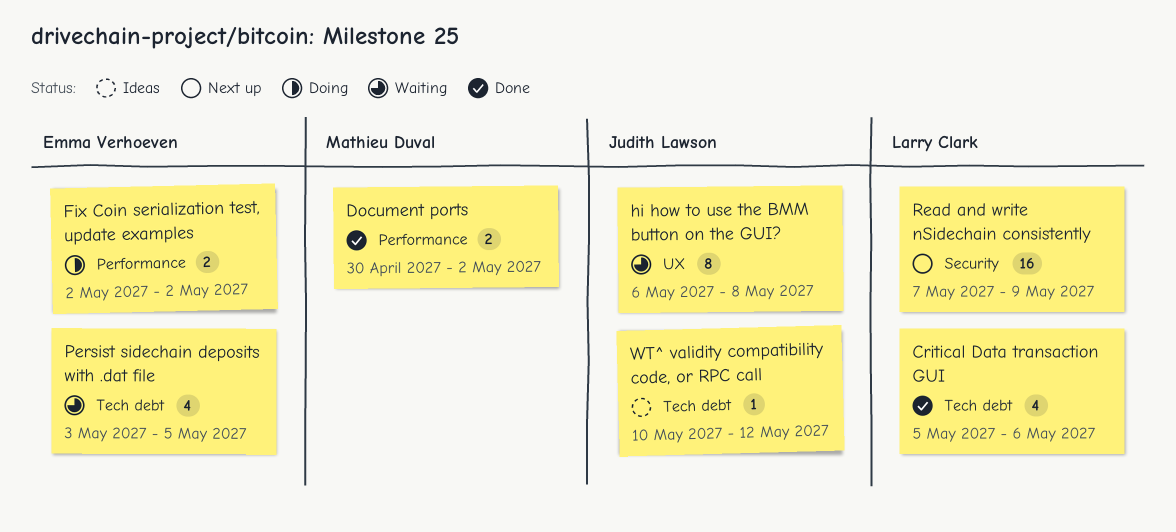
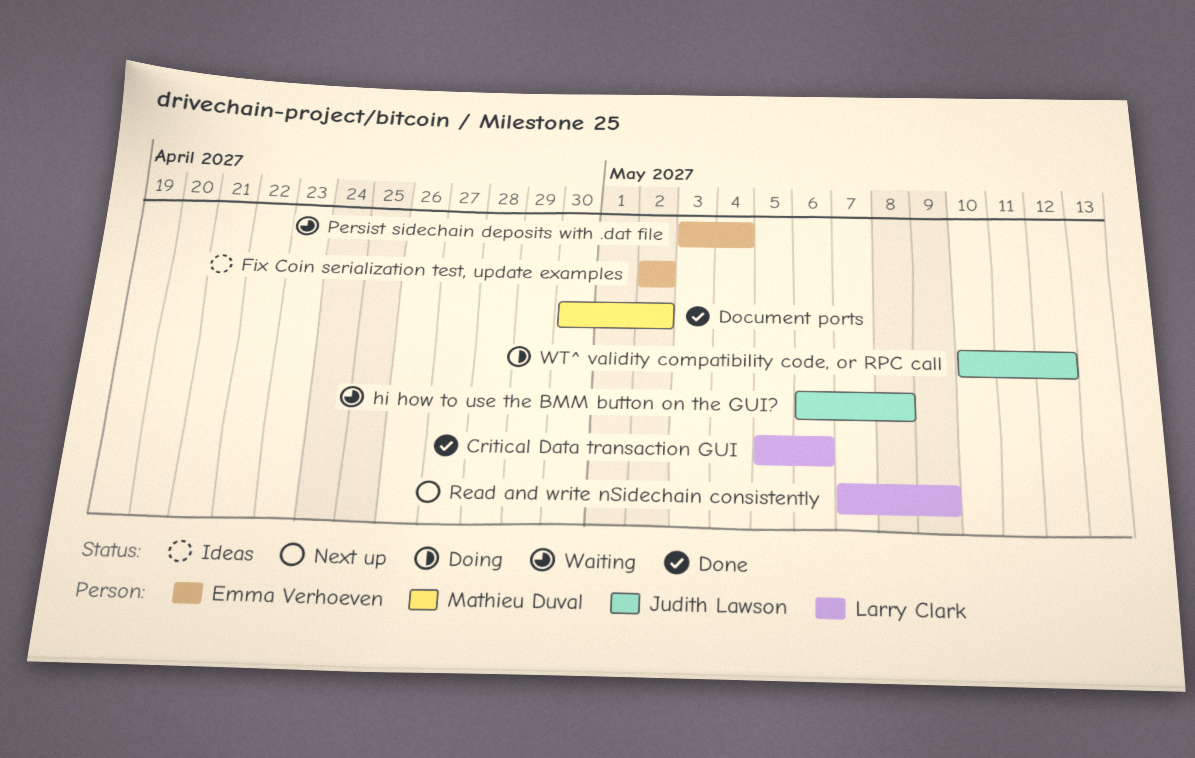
Fix Coin serialization test, update examples, status: Doing -> Ideas
Persist sidechain deposits with .dat file, due: May 5 -> May 4
WT^ validity compatibility code, or RPC call, status: Ideas -> Doing

